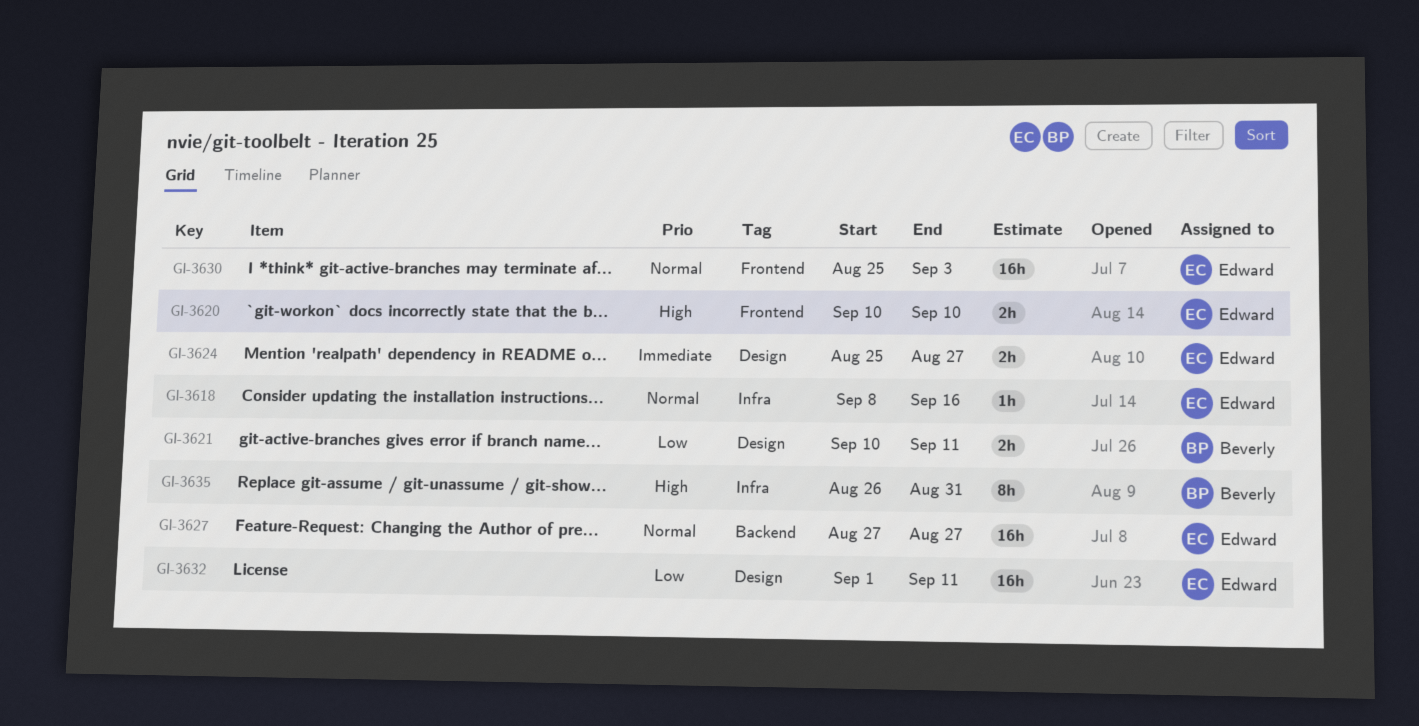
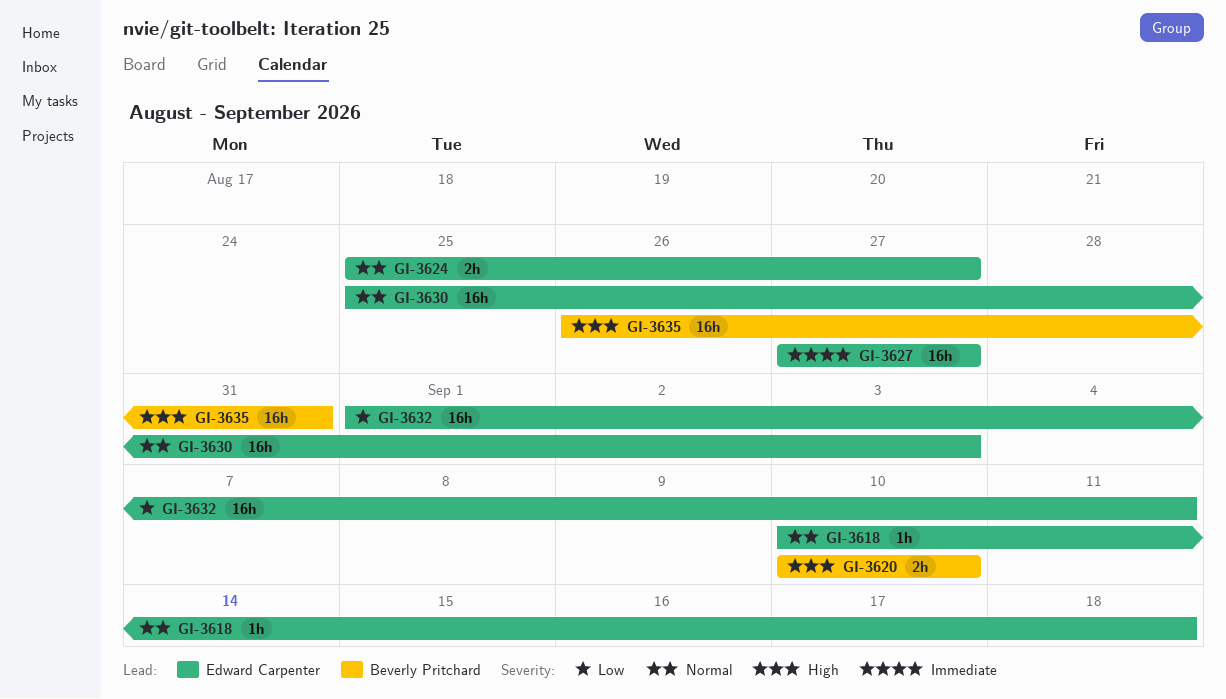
GI-3618, start: Sep 8 -> Sep 10
GI-3618, due: Sep 16 -> Sep 18
GI-3620, owner: Edward Carpenter -> Beverly Pritchard
GI-3621: present -> none
GI-3624, priority: Immediate -> Normal
GI-3627, priority: Normal -> Immediate
GI-3635, estimate: 8h -> 16h

